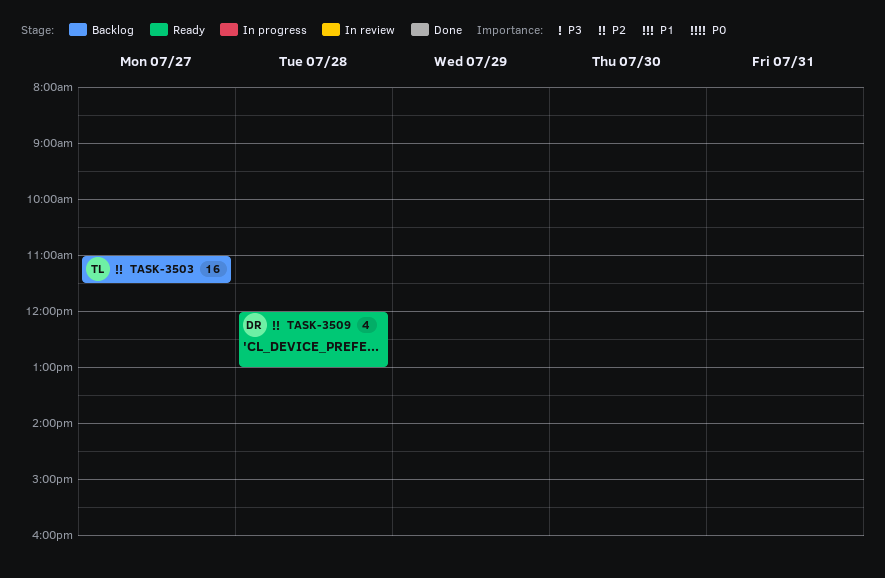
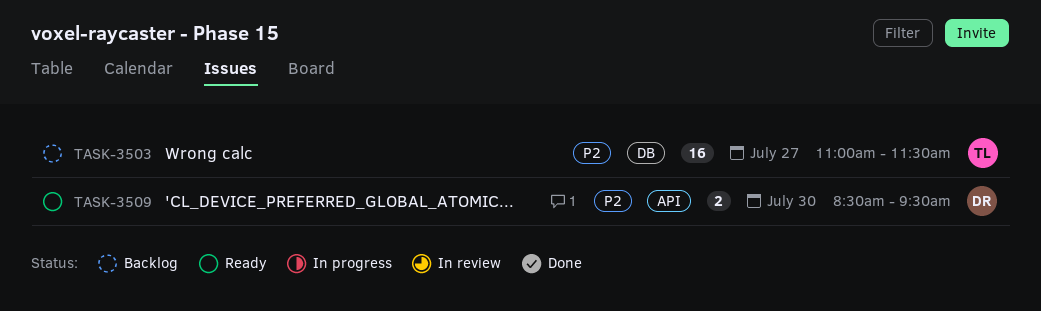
TASK-3509, estimate: 4 -> 2
TASK-3509, day: Jul 28 -> Jul 30
TASK-3509, begins: 12:00 -> 08:30
TASK-3509, ends: 13:00 -> 09:30

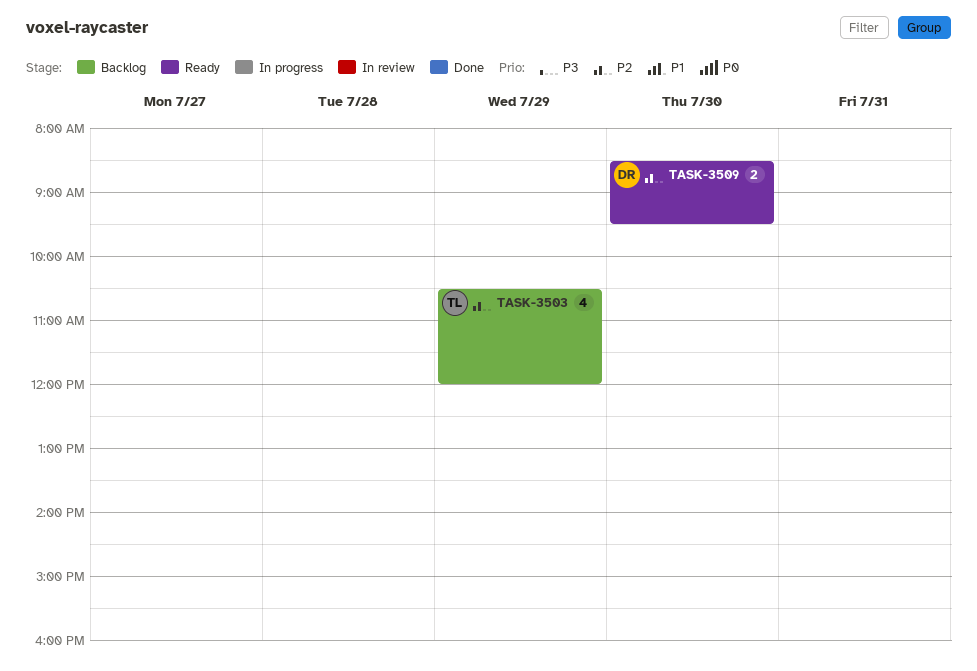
TASK-3503, estimate: 16 -> 4
TASK-3503, day: Jul 27 -> Jul 29
TASK-3503, begins: 11:00 -> 10:30
TASK-3503, ends: 11:30 -> 12:00

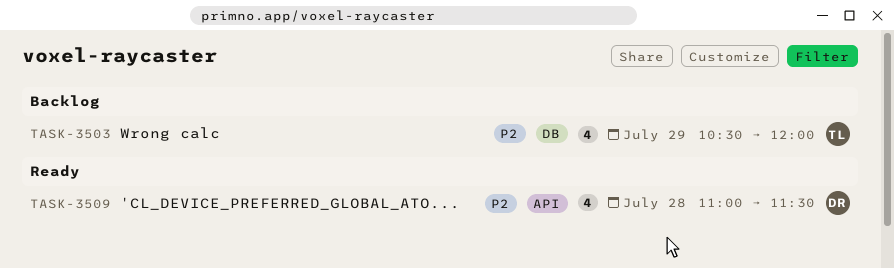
TASK-3509, estimate: 2 -> 4
TASK-3509, day: Jul 30 -> Jul 28
TASK-3509, begins: 08:30 -> 11:00
TASK-3509, ends: 09:30 -> 11:30

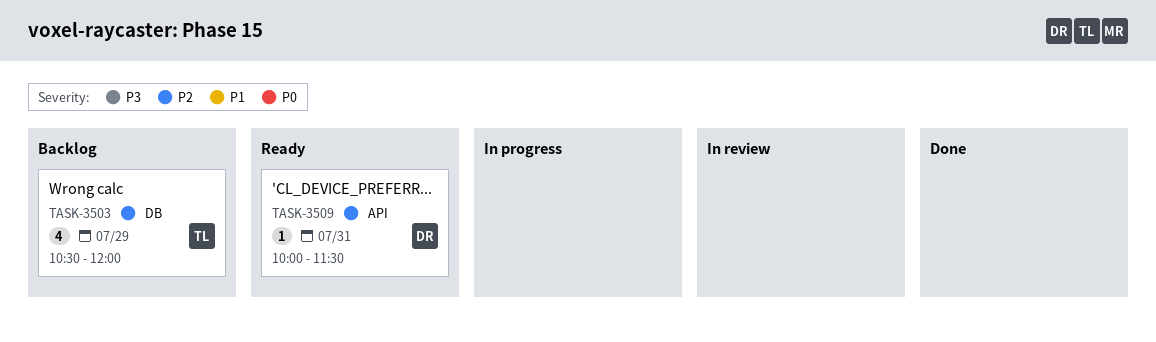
TASK-3509, estimate: 4 -> 1
TASK-3509, day: Jul 28 -> Jul 31
TASK-3509, begins: 11:00 -> 10:00

